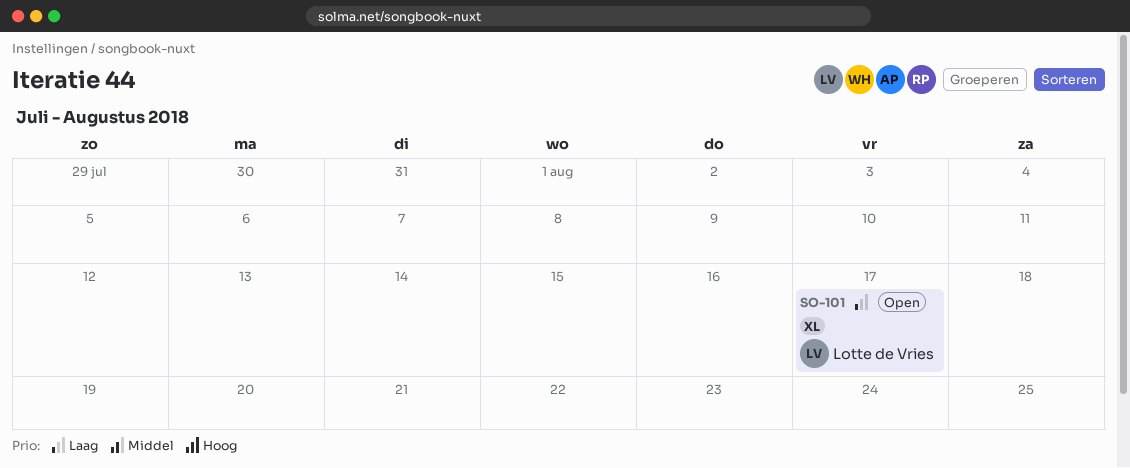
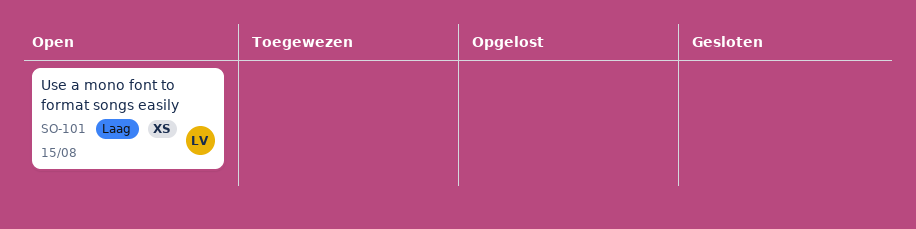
SO-101, estimate: XL -> XS
SO-101, due: Aug 17 -> Aug 15

